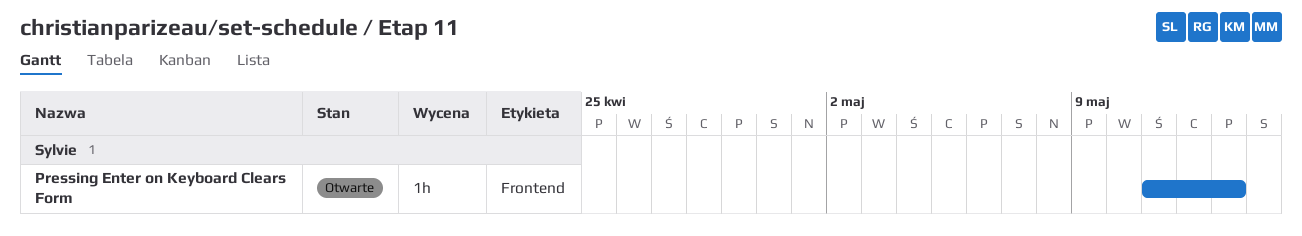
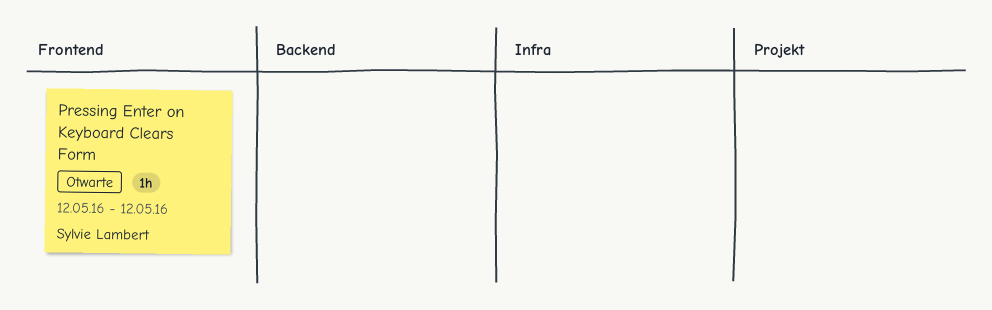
Pressing Enter on Keyboard Clears Form, start: May 11 -> May 12
Pressing Enter on Keyboard Clears Form, due: May 13 -> May 12

